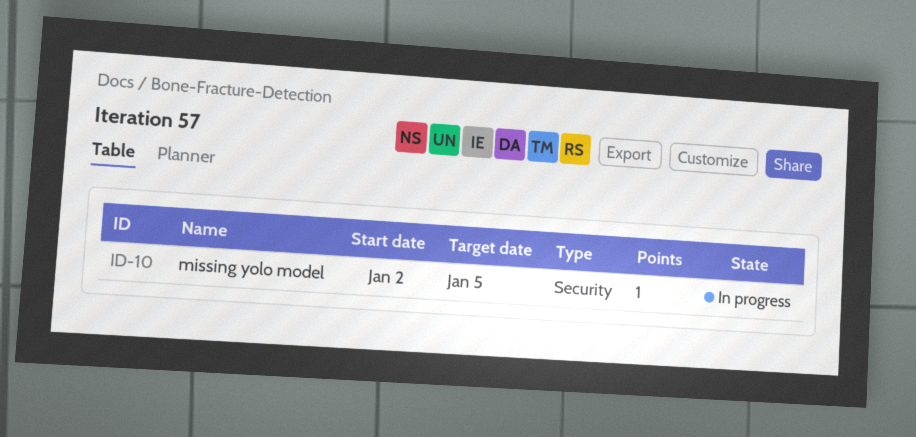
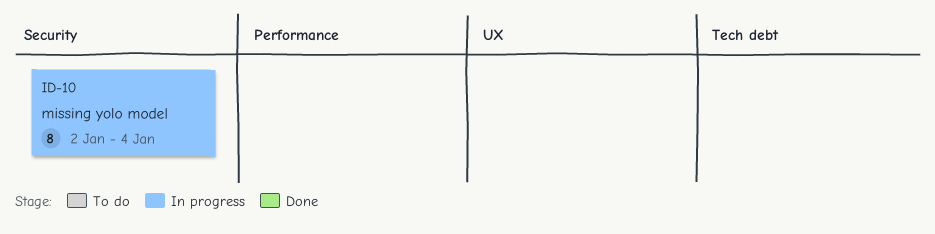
ID-10, estimate: 1 -> 8
ID-10, due: Jan 5 -> Jan 4

